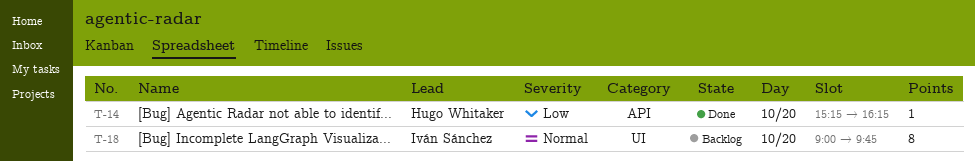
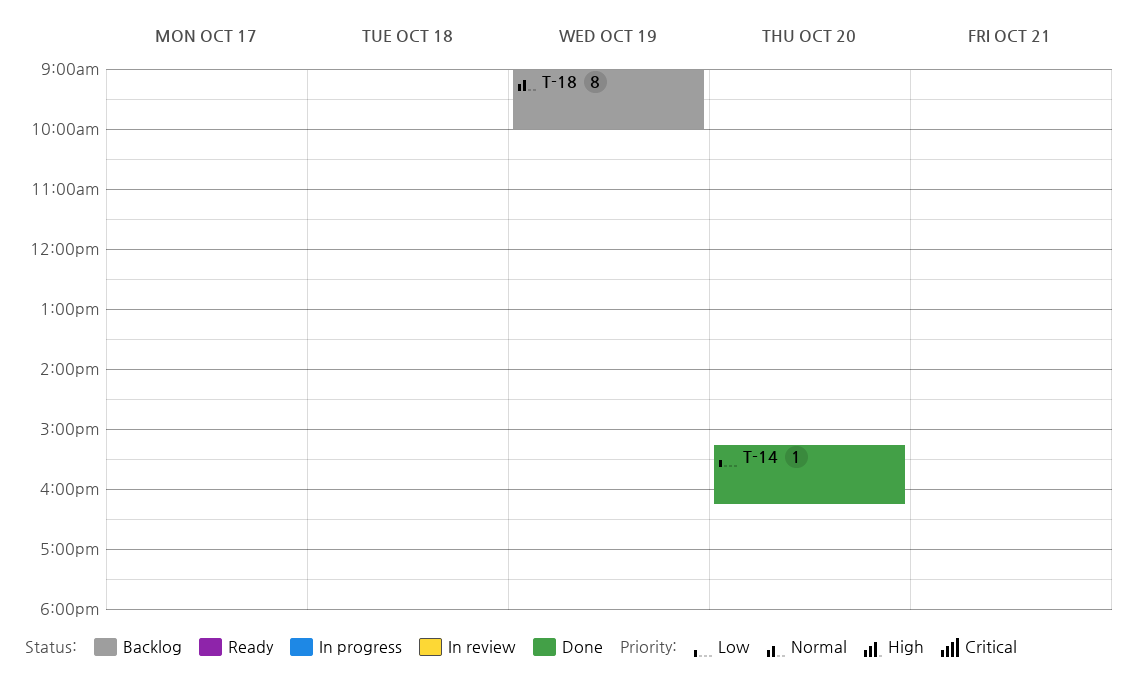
T-18, day: Oct 20 -> Oct 19
T-18, ends: 09:45 -> 10:00

